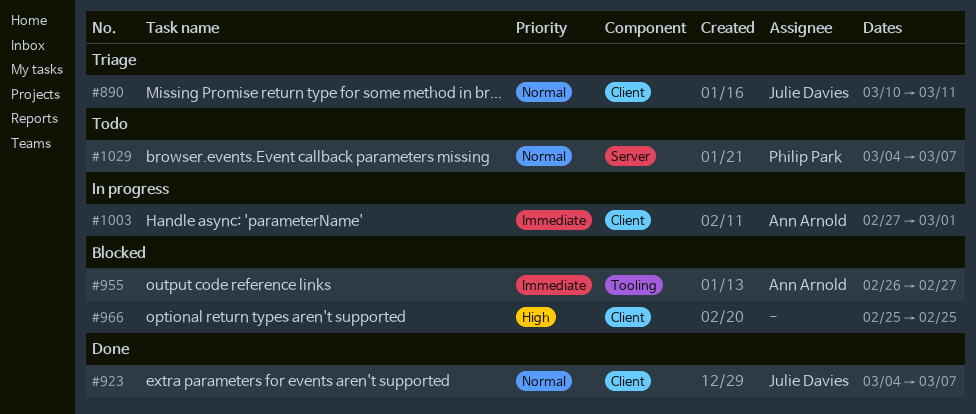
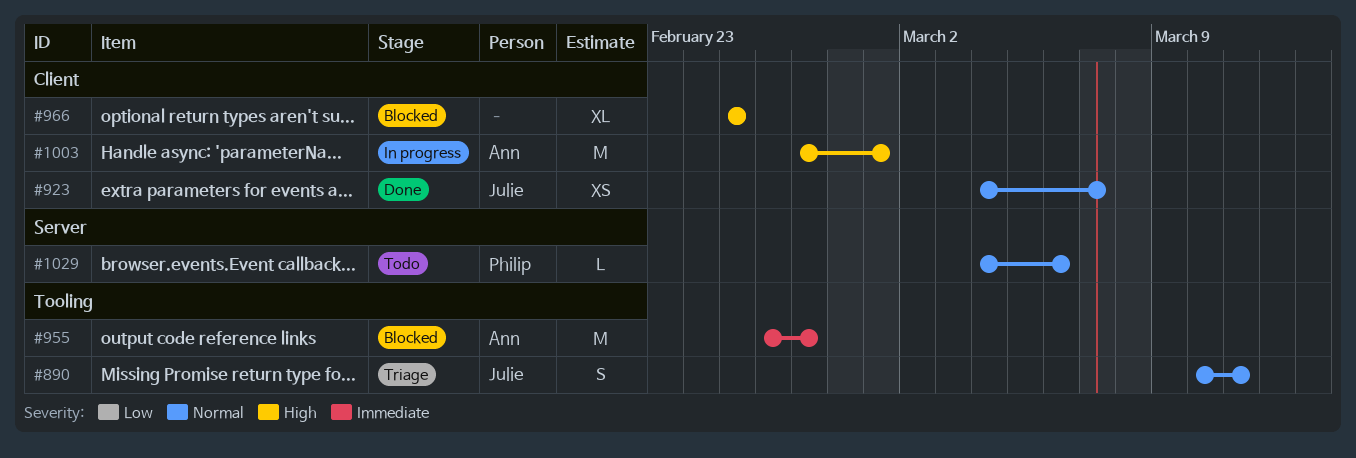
#890, label: Client -> Tooling
#1003, priority: Immediate -> High
#1029, due: Mar 7 -> Mar 6

